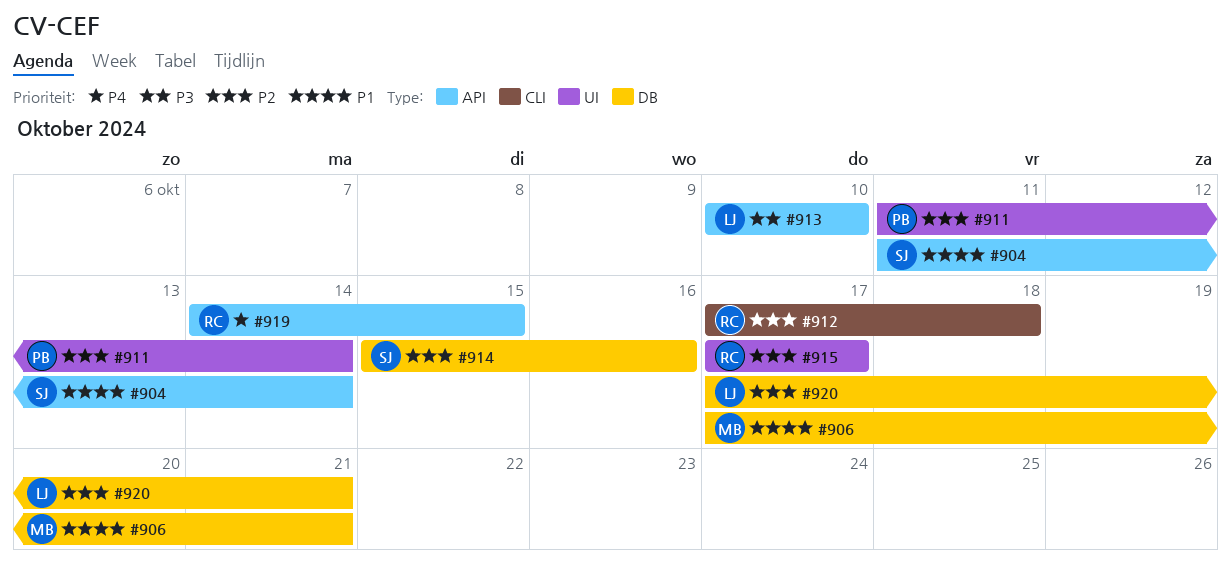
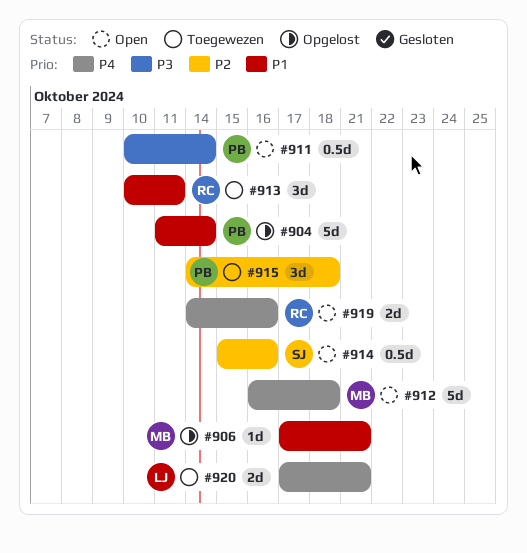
#904, owner: SJ -> PB
#911, priority: P2 -> P3
#911, start: Oct 11 -> Oct 10
#912, owner: RC -> MB
#912, priority: P2 -> P4
#912, start: Oct 17 -> Oct 16
#913, owner: LJ -> RC
#913, priority: P3 -> P1
#913, due: Oct 10 -> Oct 11
#915, owner: RC -> PB
#915, start: Oct 17 -> Oct 14
#915, due: Oct 17 -> Oct 18
#919, due: Oct 15 -> Oct 16
#920, priority: P2 -> P4

